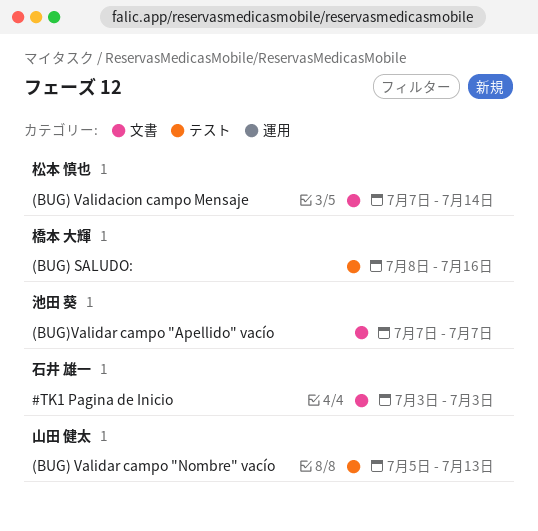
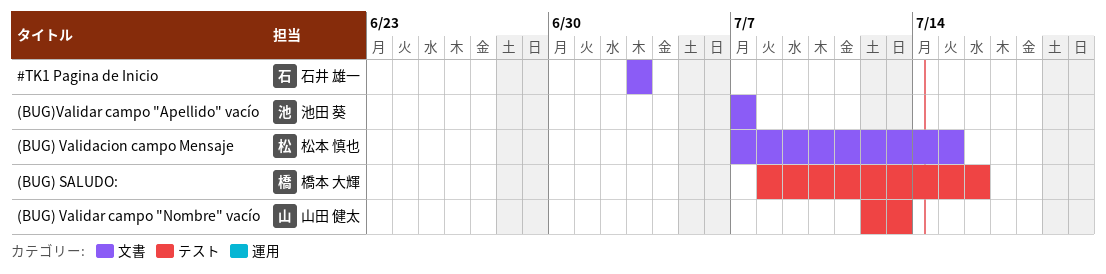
(BUG) Validacion campo Mensaje, due: Jul 14 -> Jul 15
(BUG) Validar campo "Nombre" vacío, start: Jul 5 -> Jul 12

